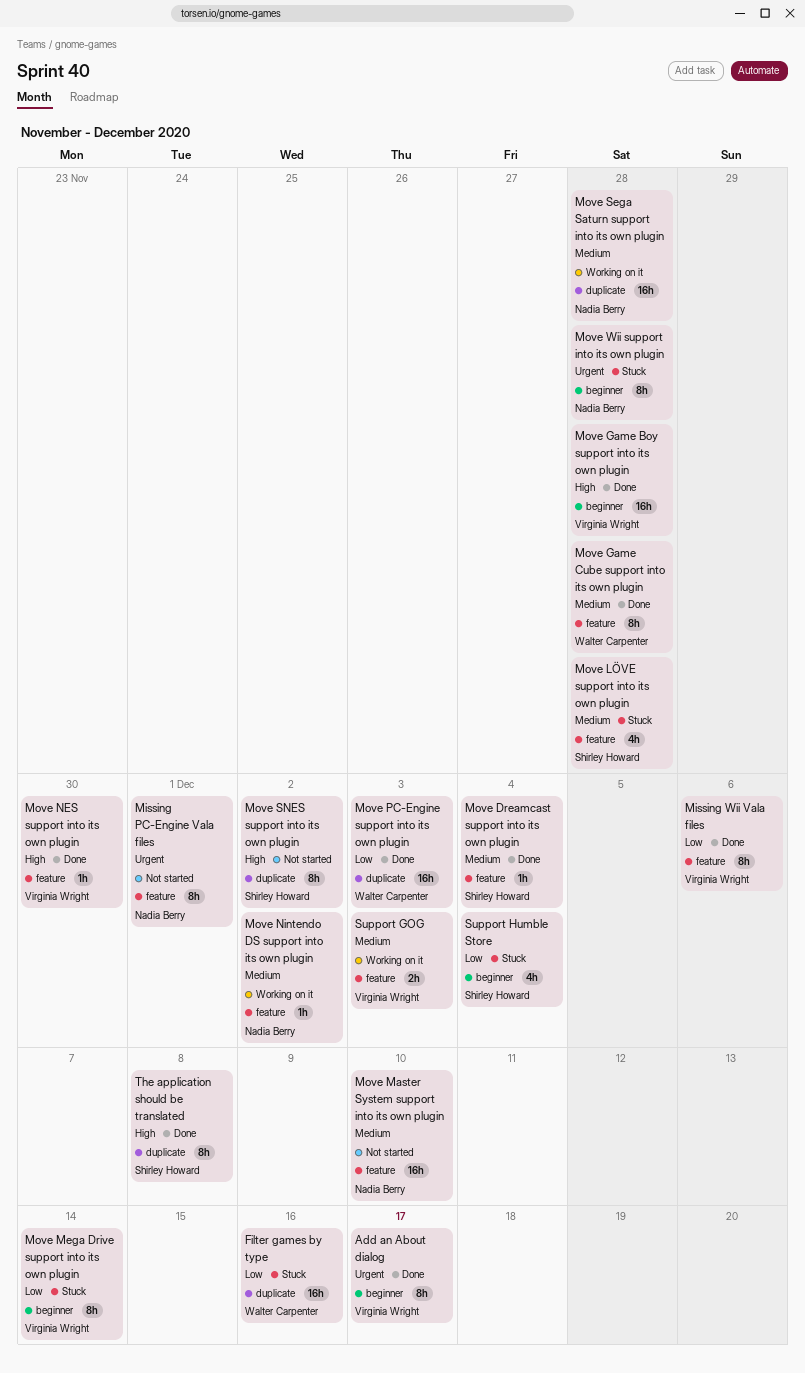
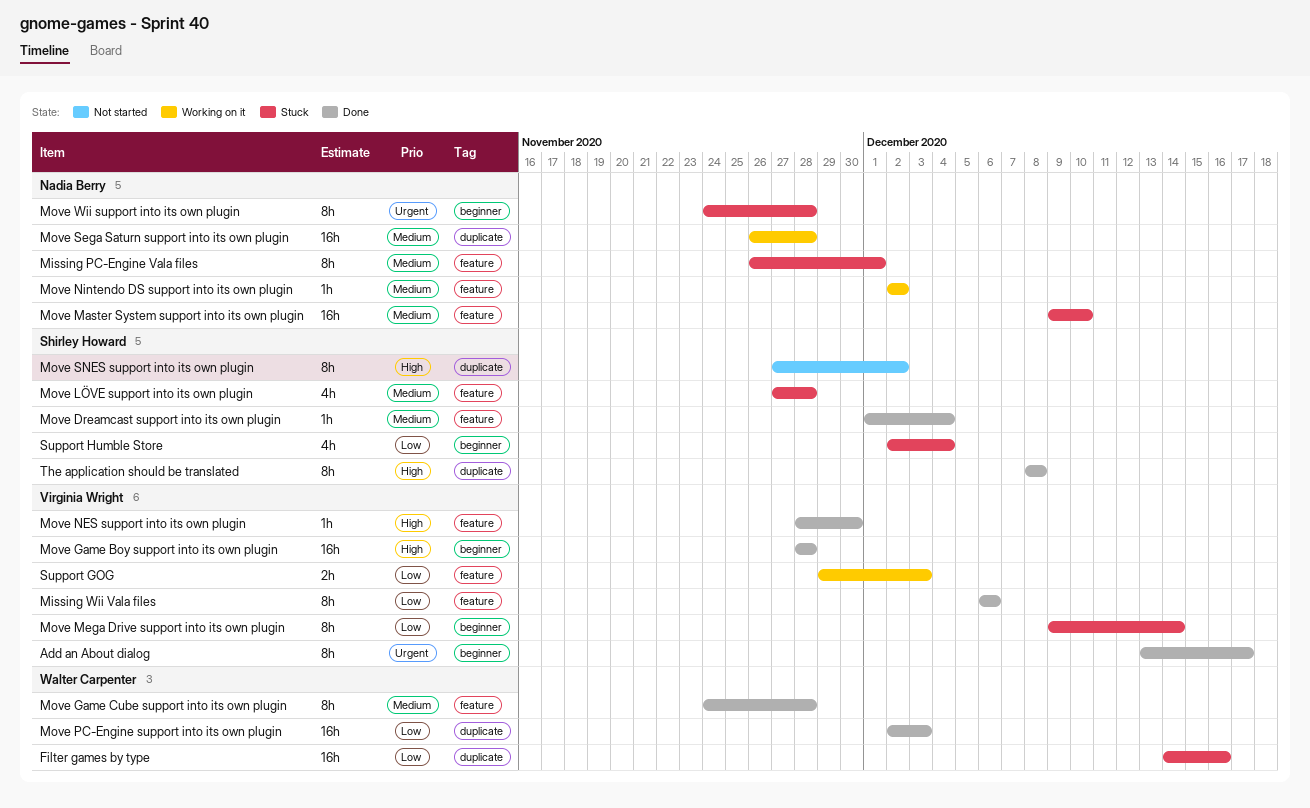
Missing PC-Engine Vala files, status: Not started -> Stuck
Missing PC-Engine Vala files, priority: Urgent -> Medium
Move Master System support into its own plugin, status: Not started -> Stuck
Support GOG, priority: Medium -> Low

